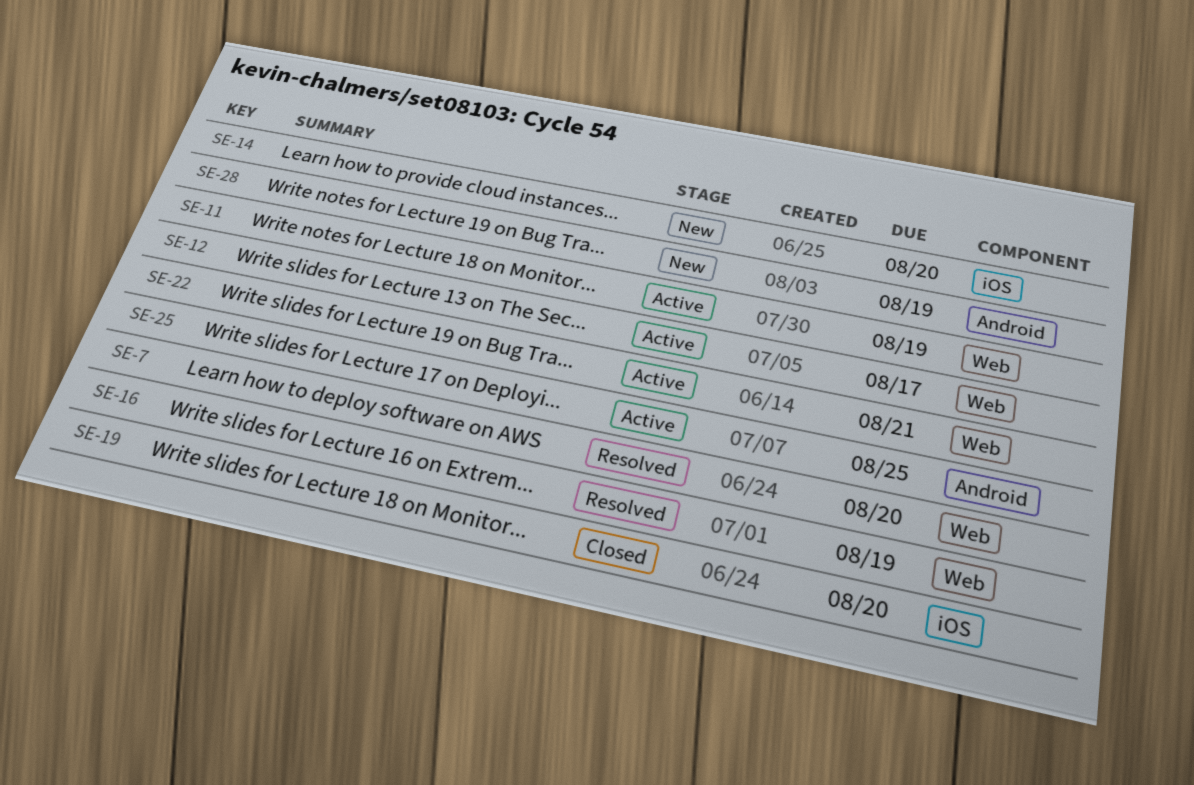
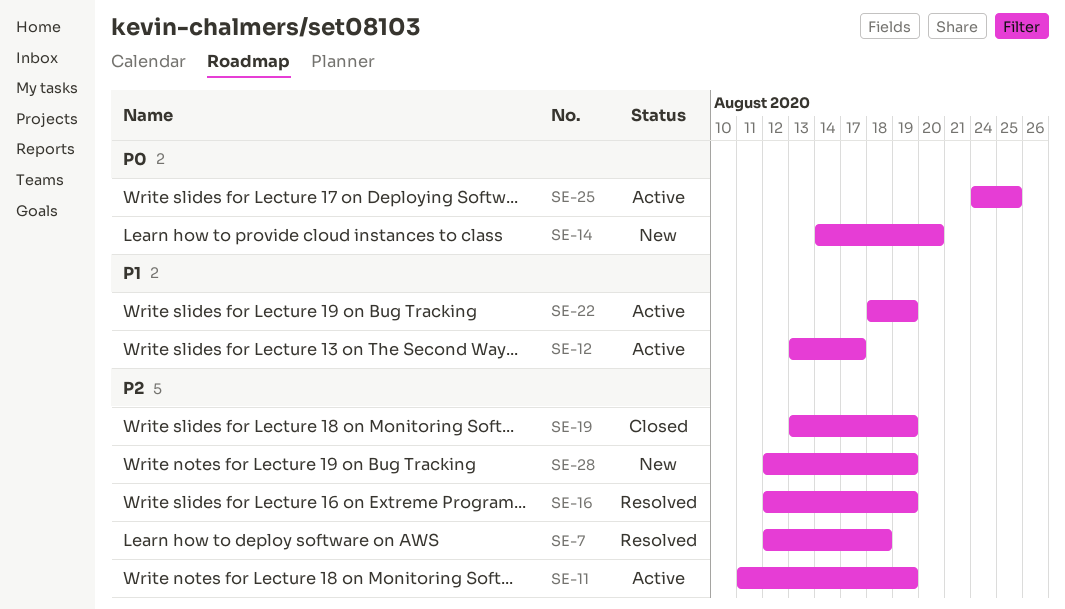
SE-7, due: Aug 20 -> Aug 18
SE-19, due: Aug 20 -> Aug 19
SE-22, due: Aug 21 -> Aug 19

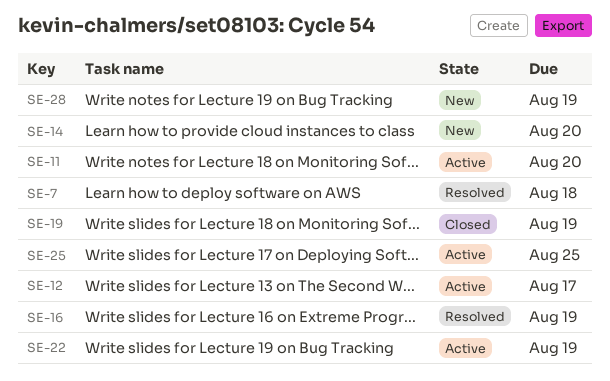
SE-11, due: Aug 19 -> Aug 20

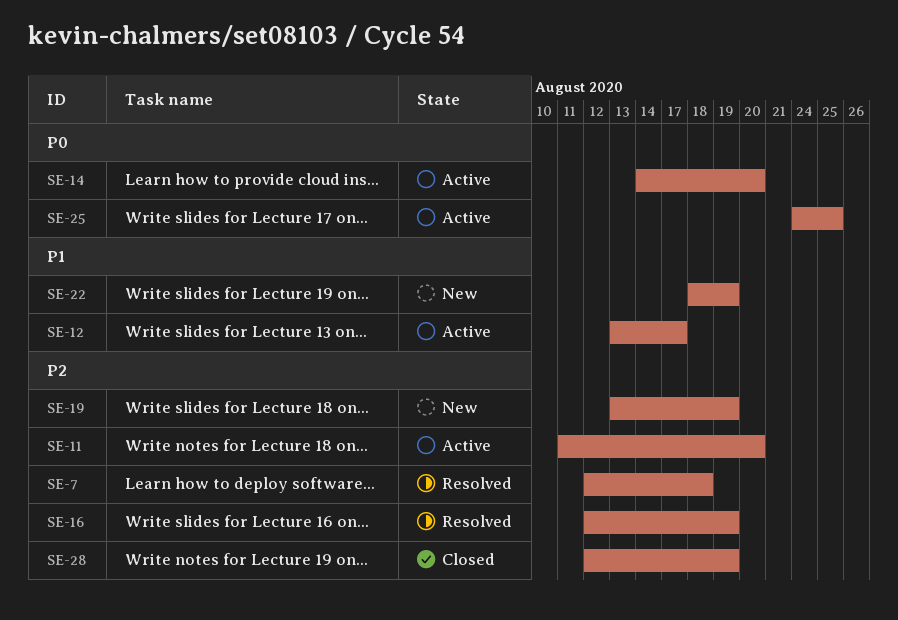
SE-14, status: New -> Active
SE-19, status: Closed -> New
SE-22, status: Active -> New
SE-28, status: New -> Closed

